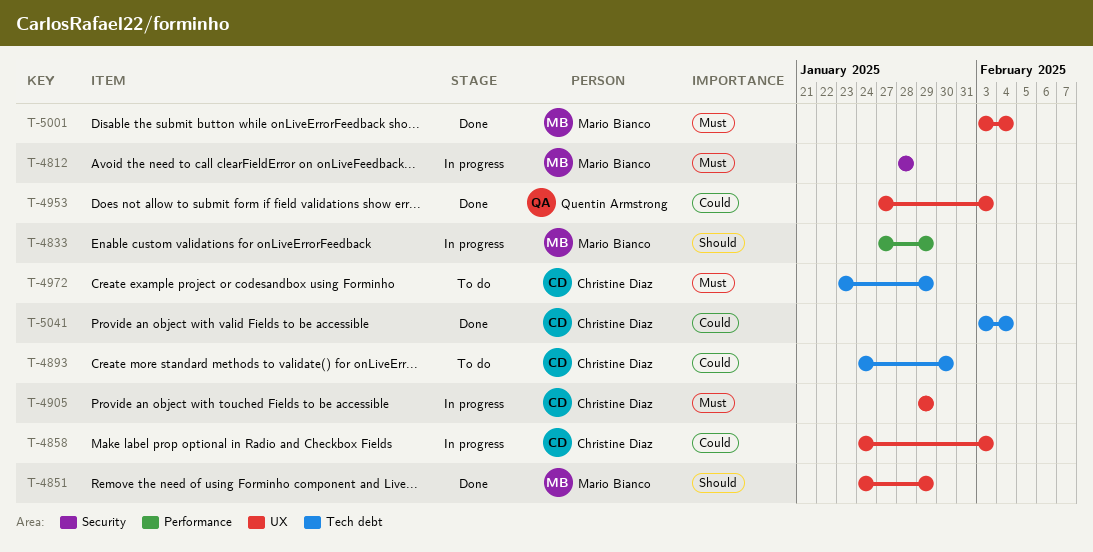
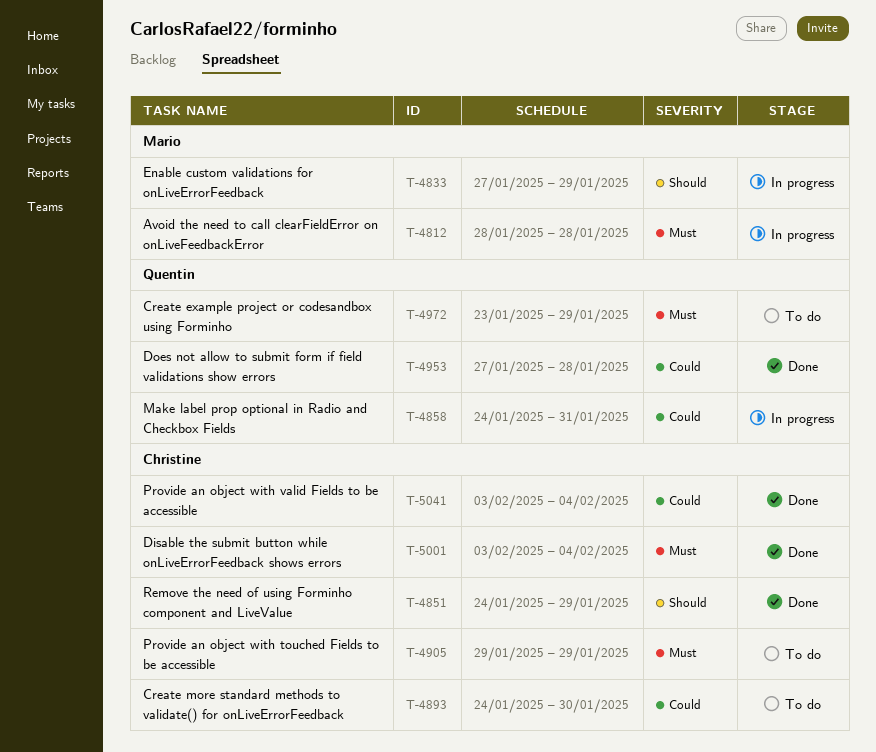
T-4851, owner: Mario Bianco -> Christine Diaz
T-4858, owner: Christine Diaz -> Quentin Armstrong
T-4858, due: Feb 3 -> Jan 31
T-4905, status: In progress -> To do
T-4953, due: Feb 3 -> Jan 28
T-4972, owner: Christine Diaz -> Quentin Armstrong
T-5001, owner: Mario Bianco -> Christine Diaz

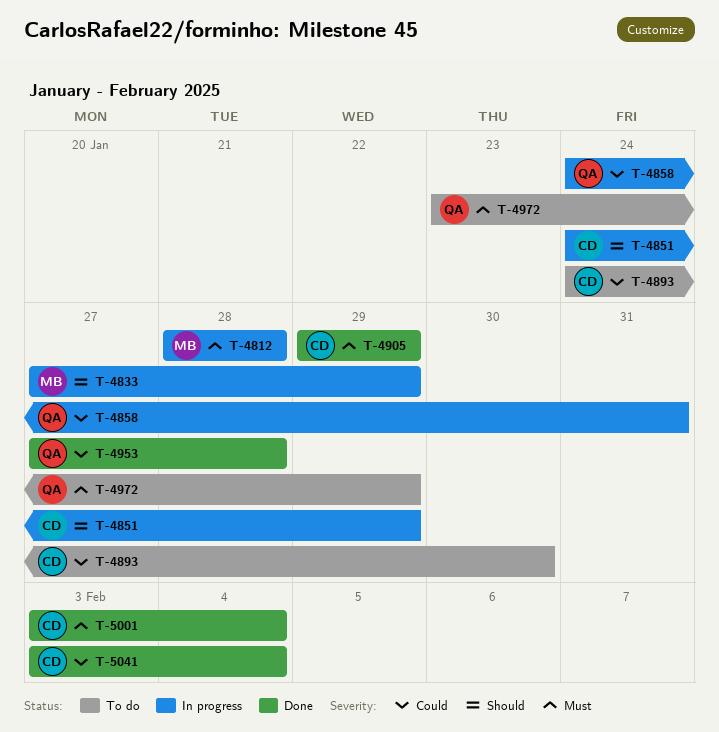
T-4851, status: Done -> In progress
T-4905, status: To do -> Done

